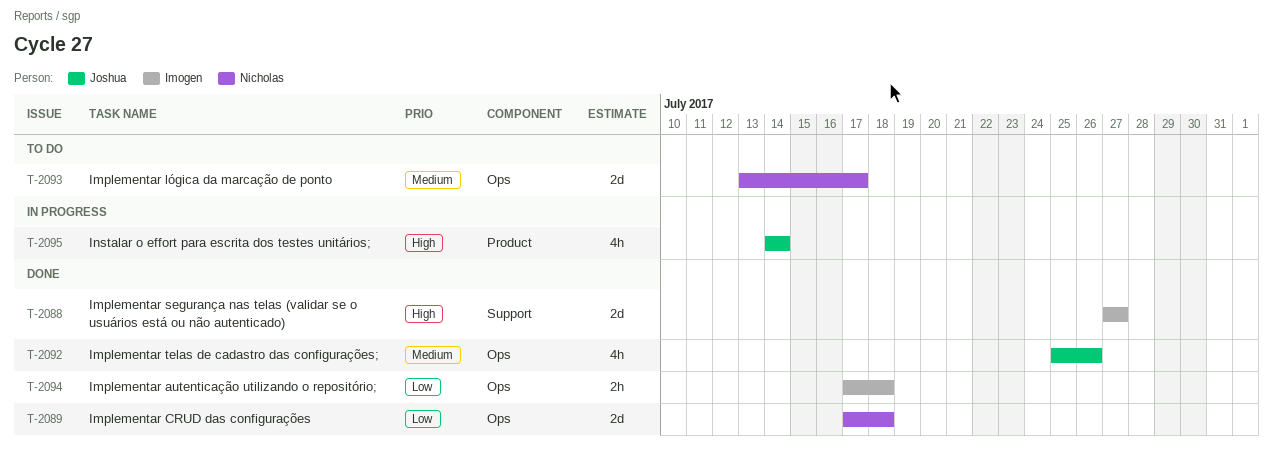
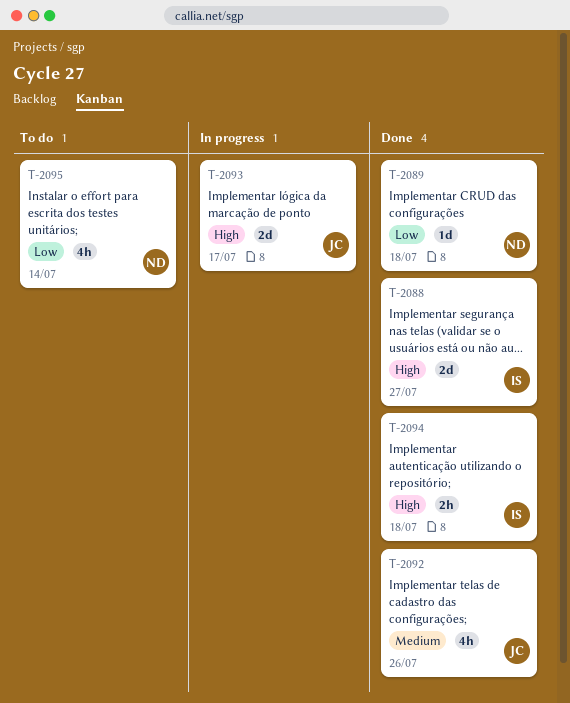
T-2089, estimate: 2d -> 1d
T-2093, status: To do -> In progress
T-2093, owner: Nicholas -> Joshua
T-2093, priority: Medium -> High
T-2094, priority: Low -> High
T-2095, status: In progress -> To do
T-2095, owner: Joshua -> Nicholas
T-2095, priority: High -> Low

